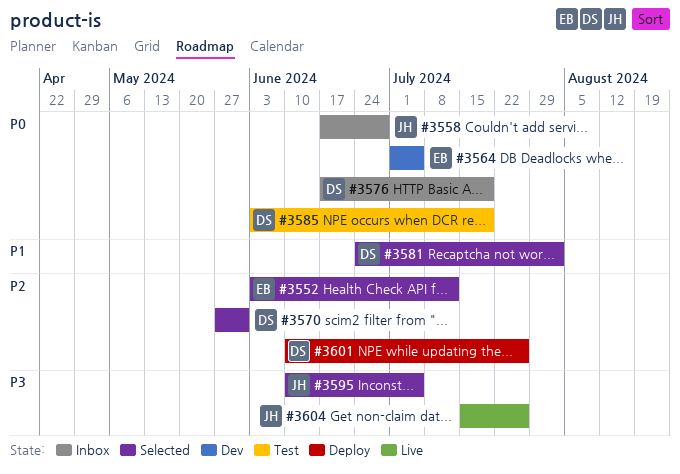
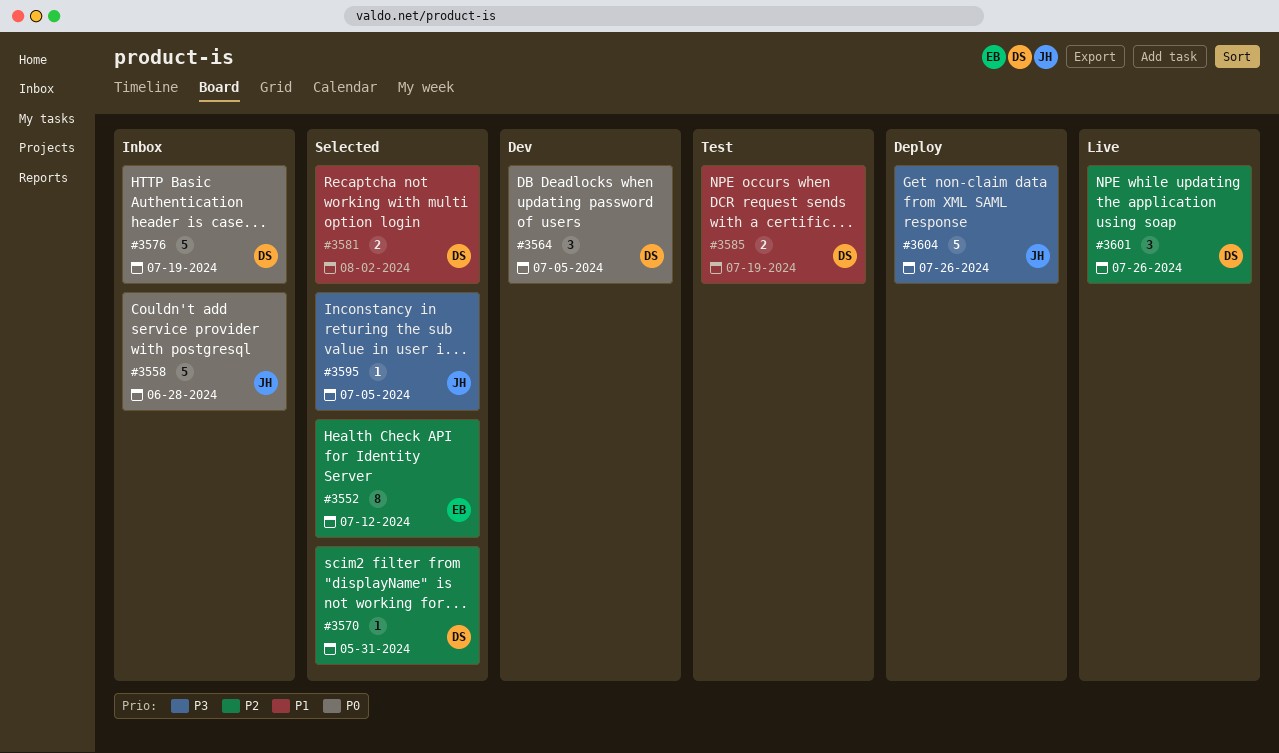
#3564, owner: EB -> DS
#3585, priority: P0 -> P1
#3601, status: Deploy -> Live
#3604, status: Live -> Deploy

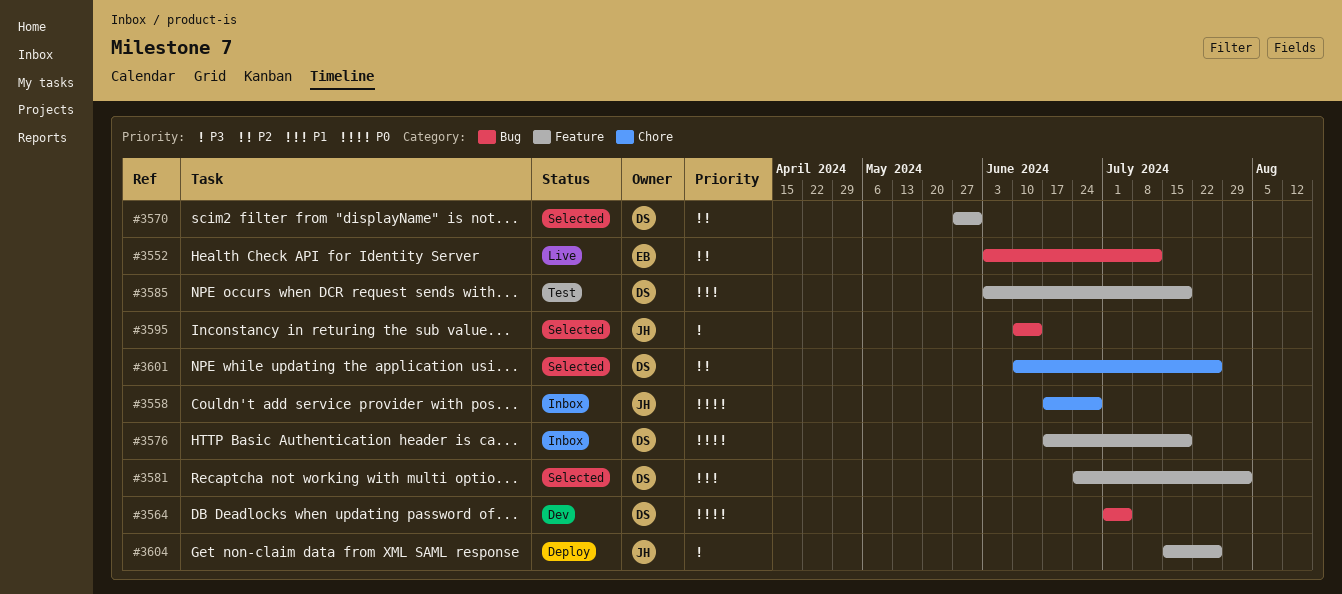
#3552, status: Selected -> Live
#3595, due: Jul 5 -> Jun 14
#3601, status: Live -> Selected

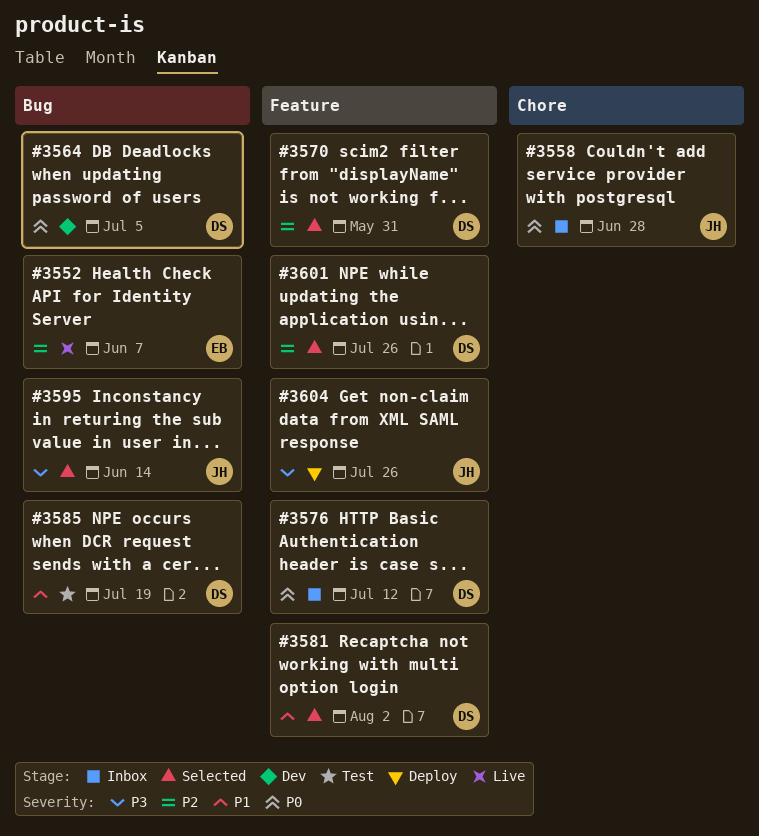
#3552, due: Jul 12 -> Jun 7
#3576, due: Jul 19 -> Jul 12
#3585, label: Feature -> Bug
#3601, label: Chore -> Feature

